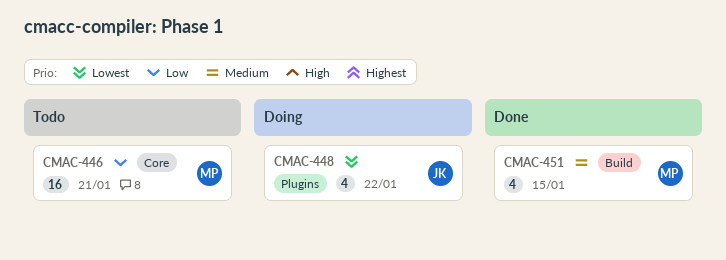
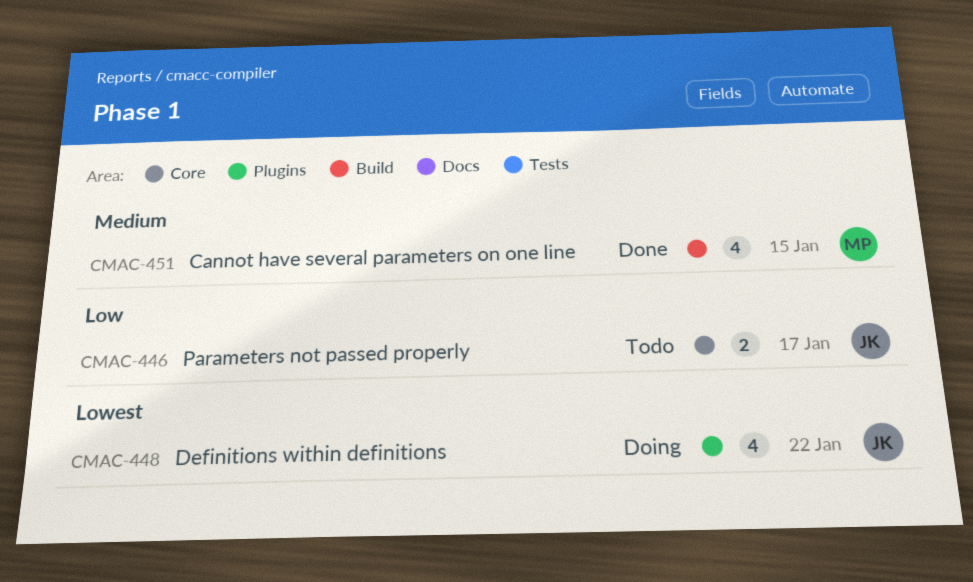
CMAC-446, owner: MP -> JK
CMAC-446, estimate: 16 -> 2
CMAC-446, due: Jan 21 -> Jan 17

